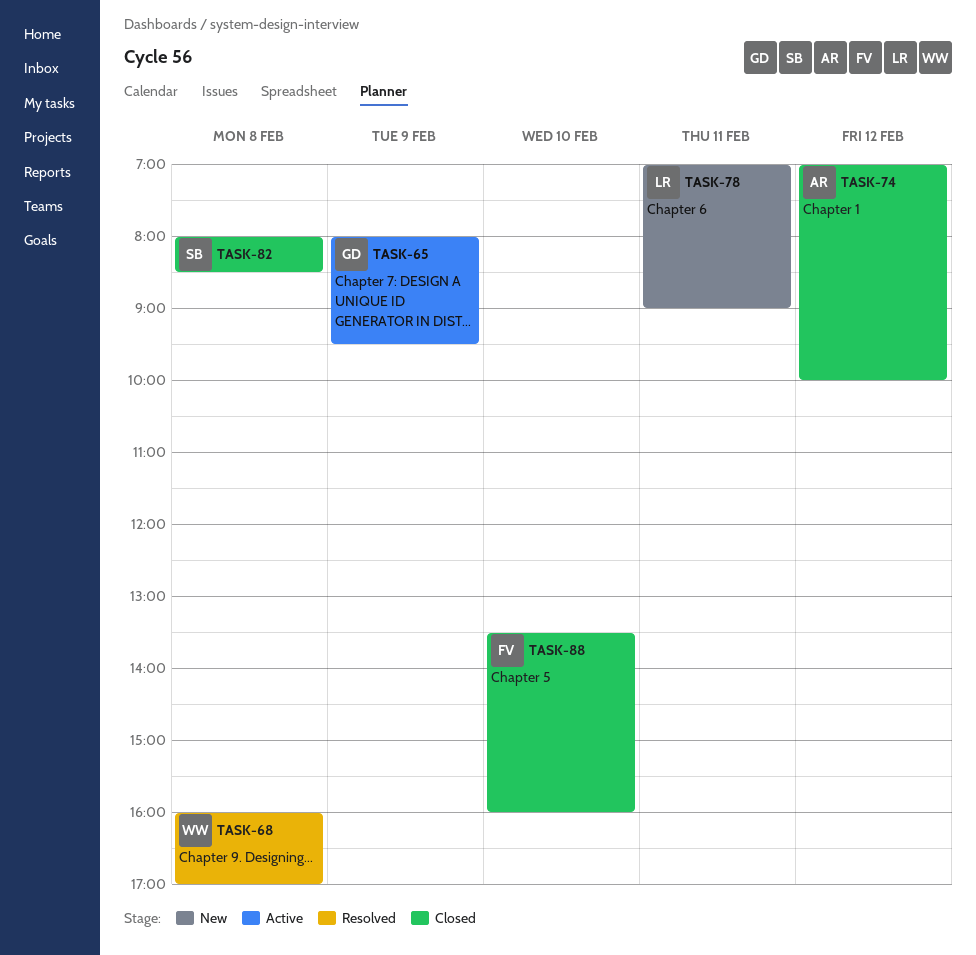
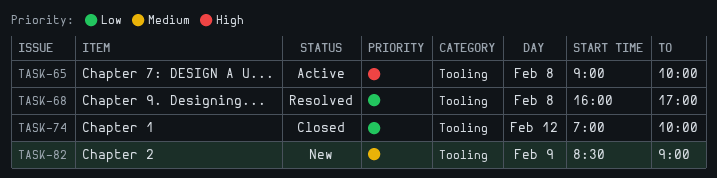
TASK-65, day: Feb 9 -> Feb 8
TASK-65, begins: 08:00 -> 09:00
TASK-65, ends: 09:30 -> 10:00
TASK-78: present -> none
TASK-82, status: Closed -> New
TASK-82, day: Feb 8 -> Feb 9
TASK-82, begins: 08:00 -> 08:30
TASK-82, ends: 08:30 -> 09:00
TASK-88: present -> none

